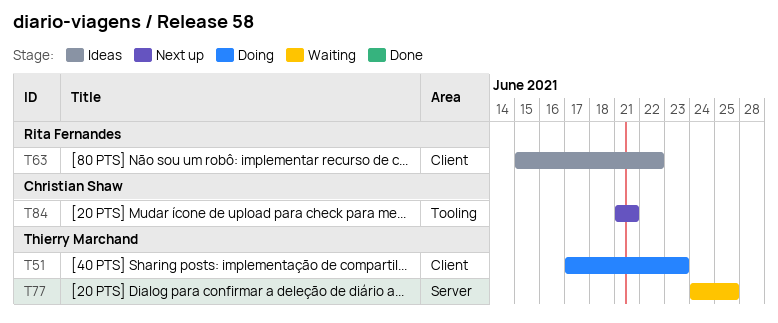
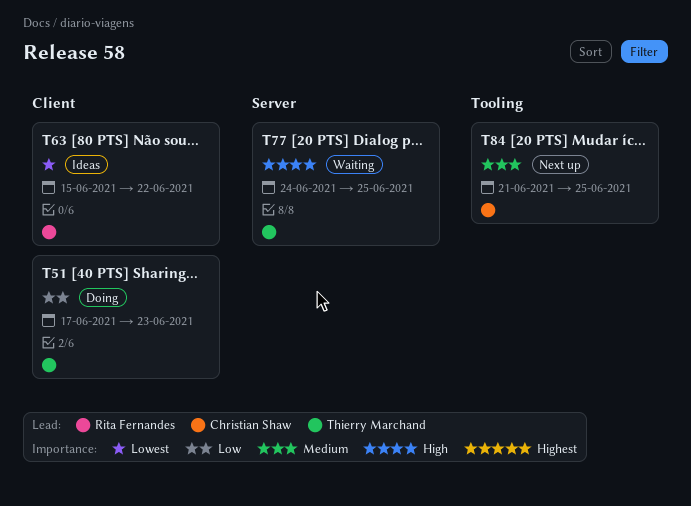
T84, due: Jun 21 -> Jun 25

